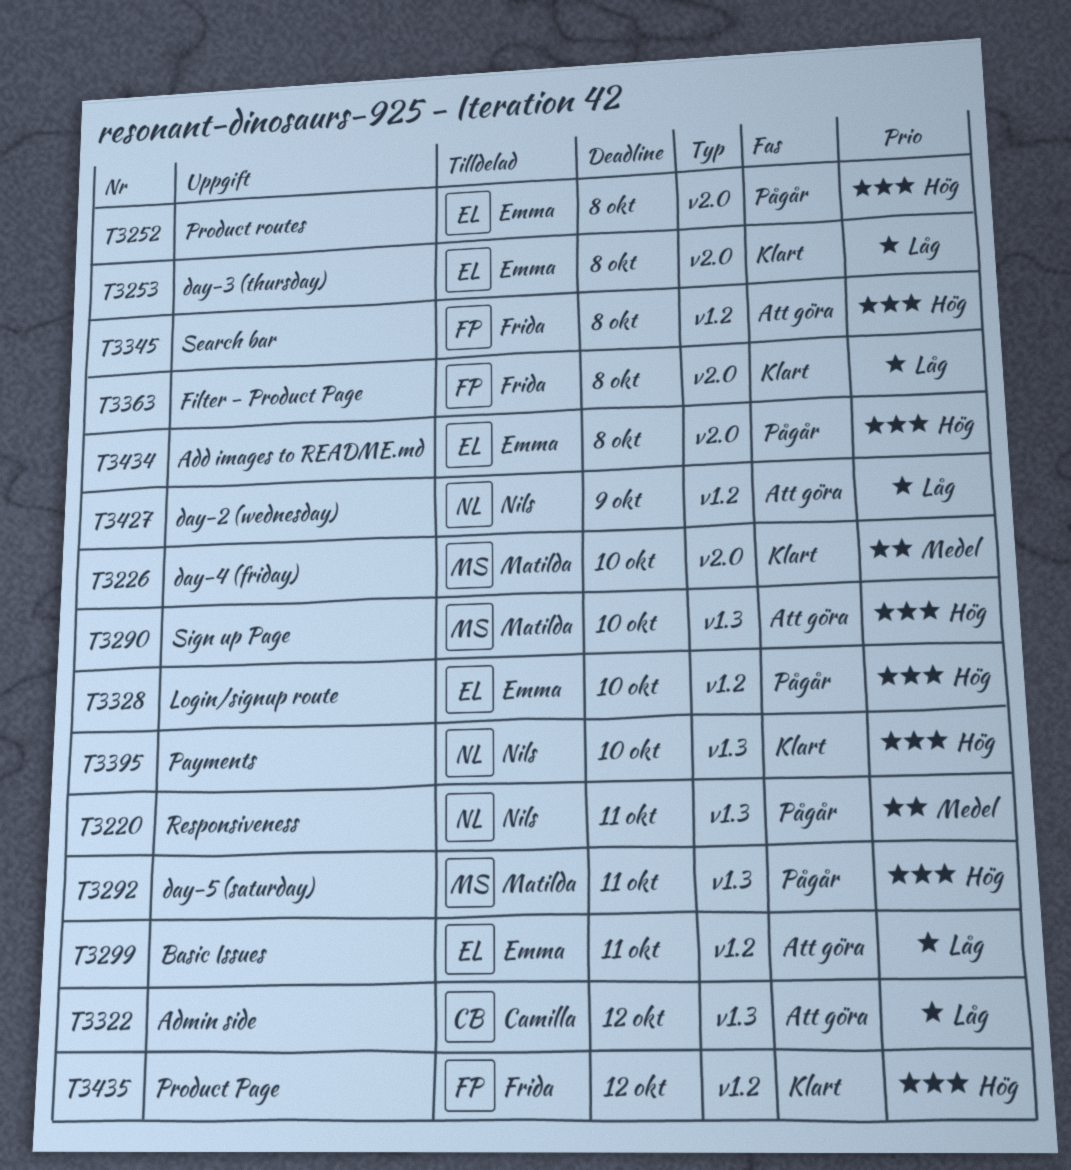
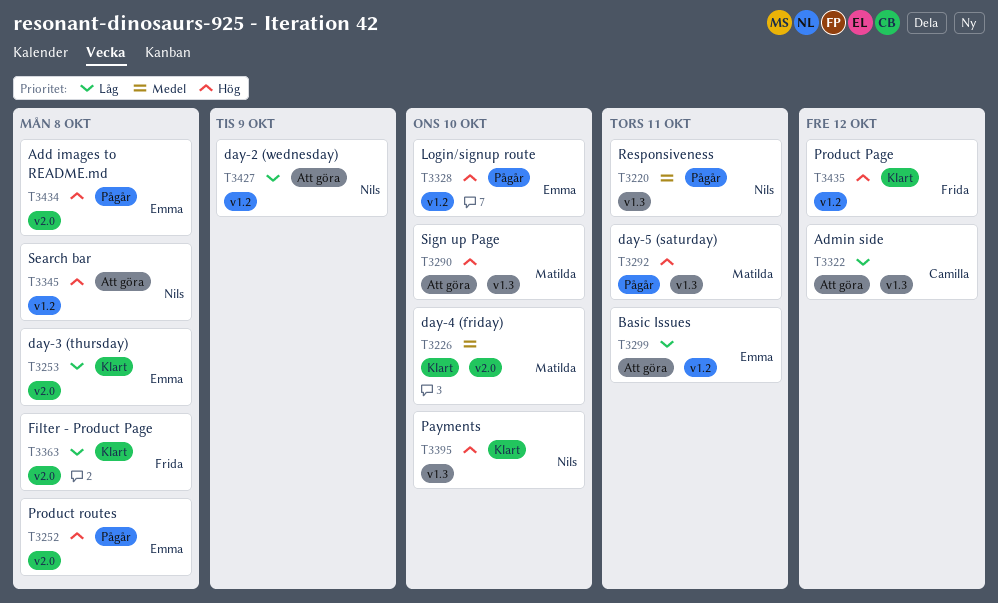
T3345, owner: Frida -> Nils

